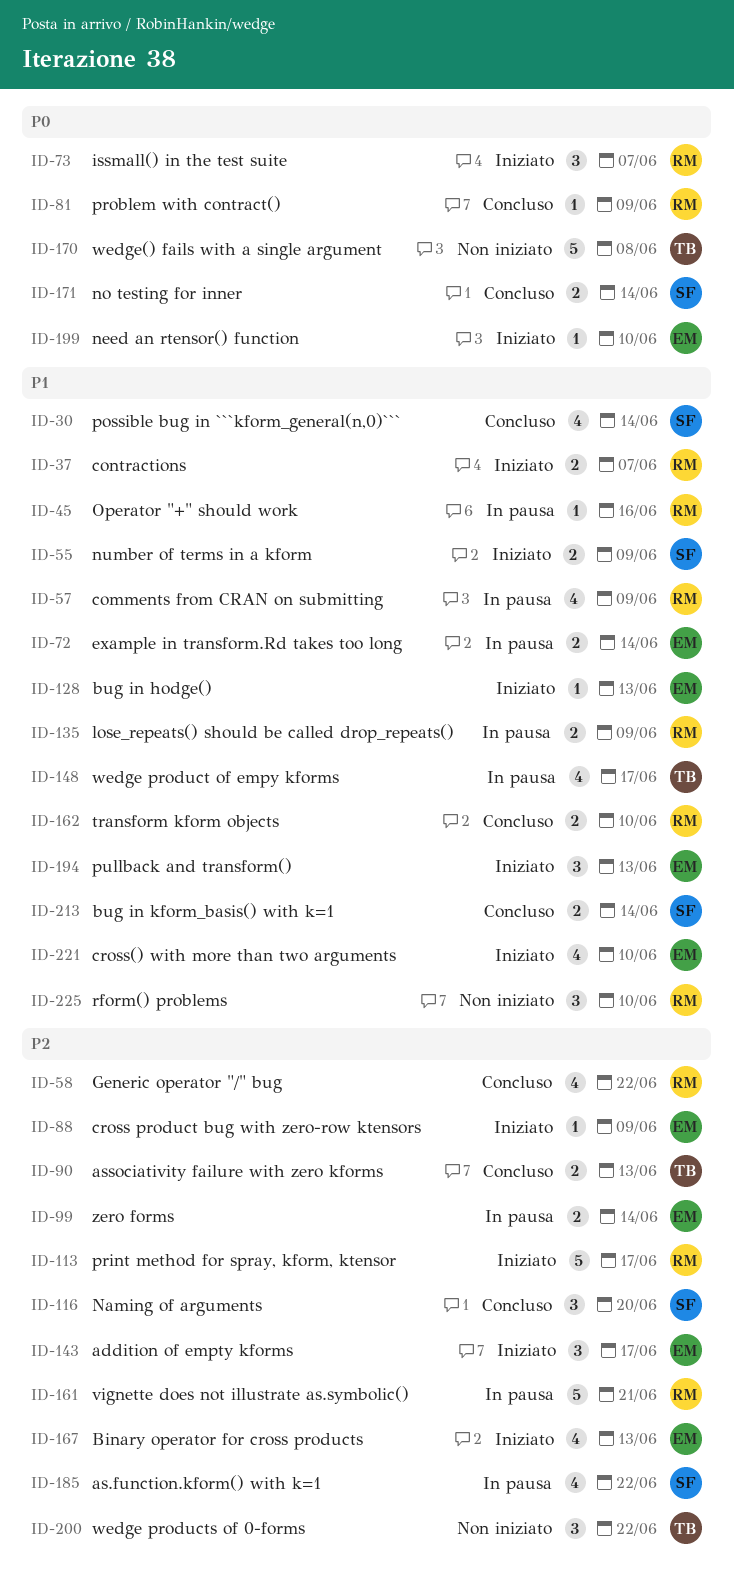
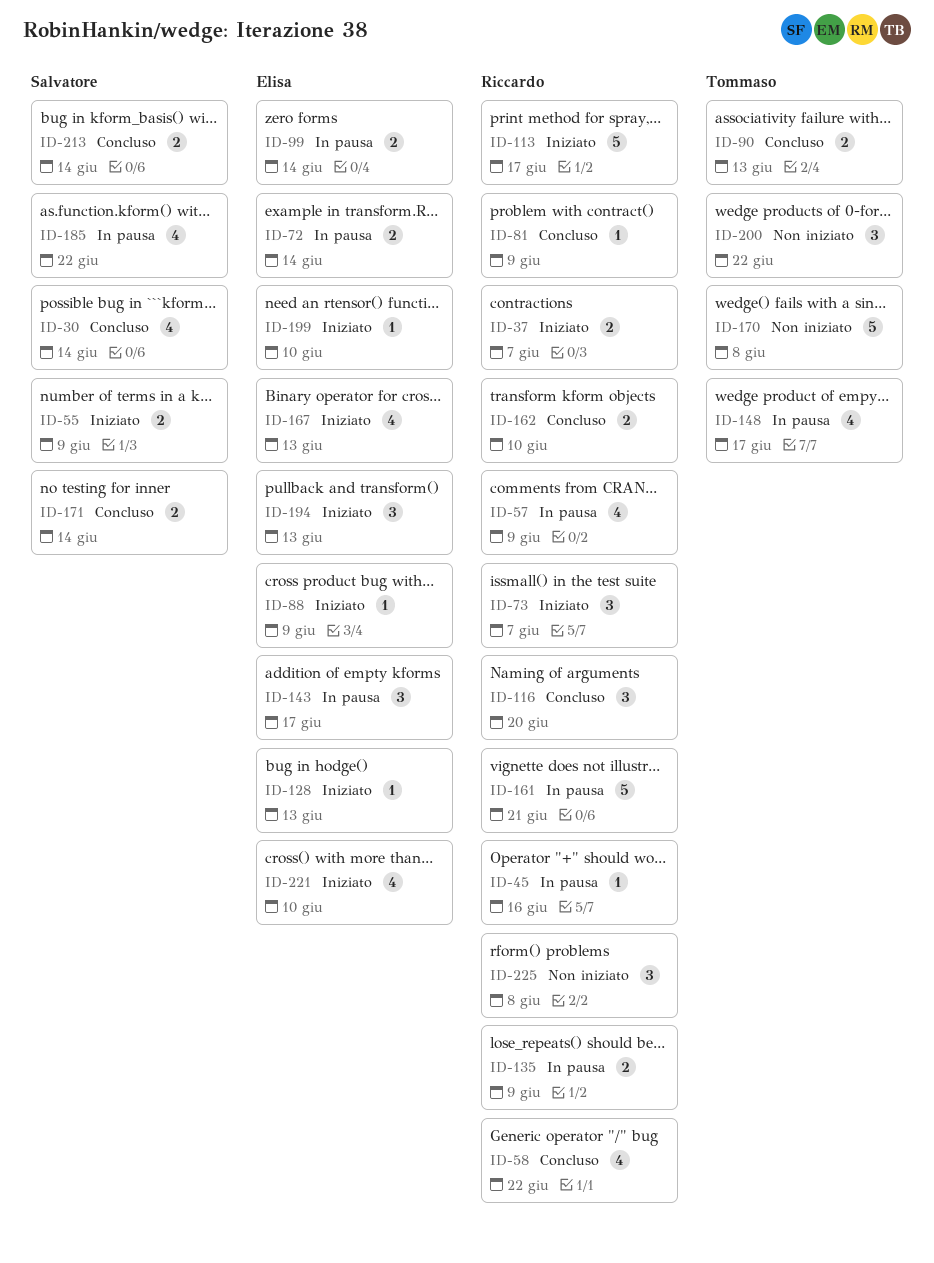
ID-116, owner: Salvatore -> Riccardo
ID-143, status: Iniziato -> In pausa
ID-225, due: Jun 10 -> Jun 8

